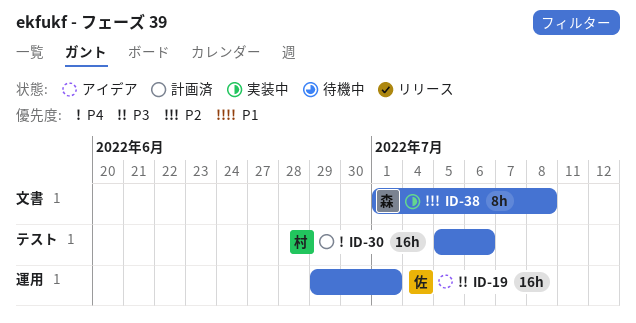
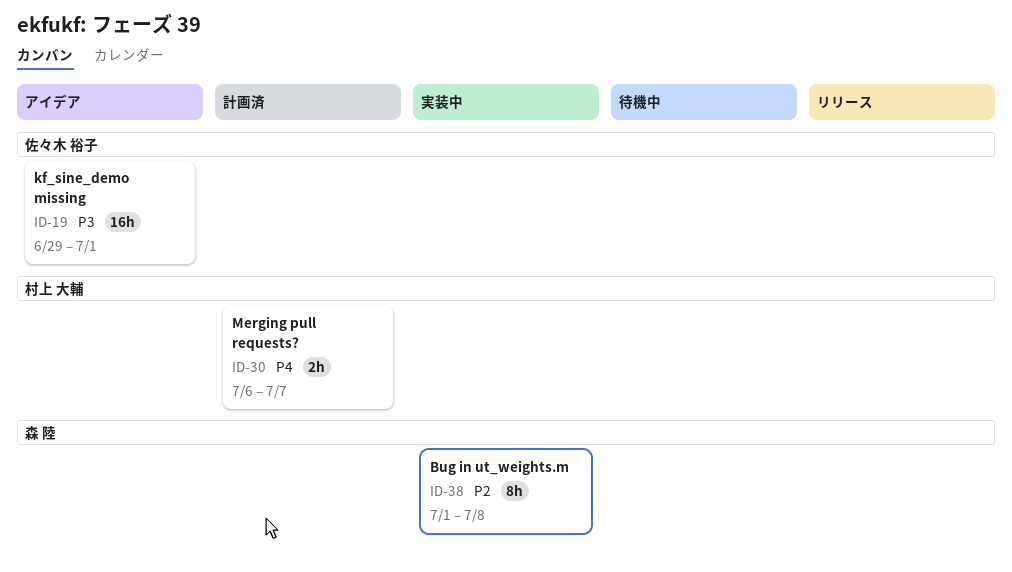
ID-30, estimate: 16h -> 2h
ID-30, start: Jul 5 -> Jul 6
ID-30, due: Jul 6 -> Jul 7

